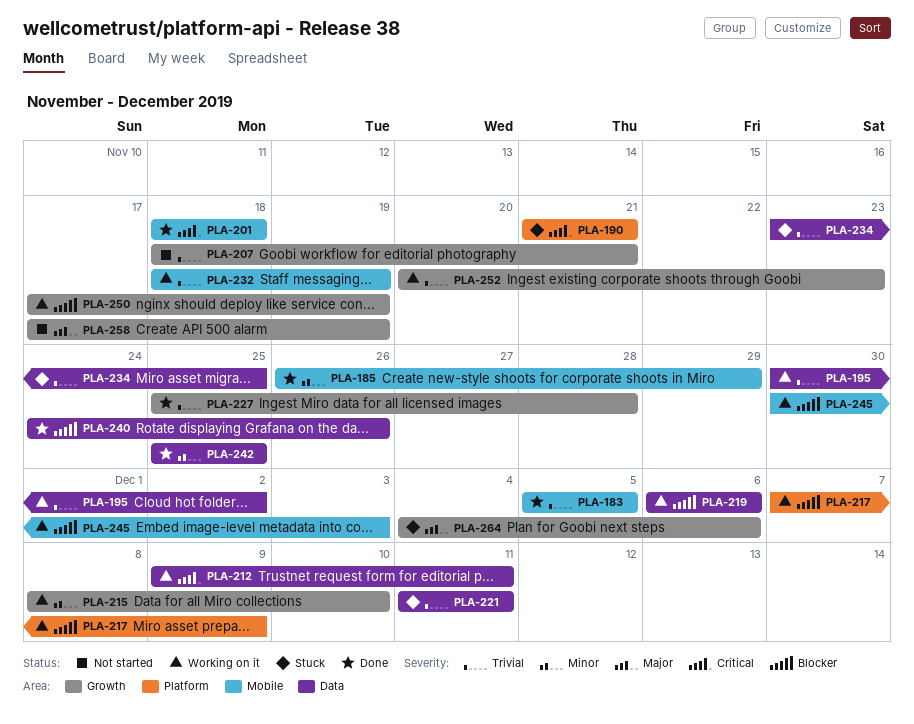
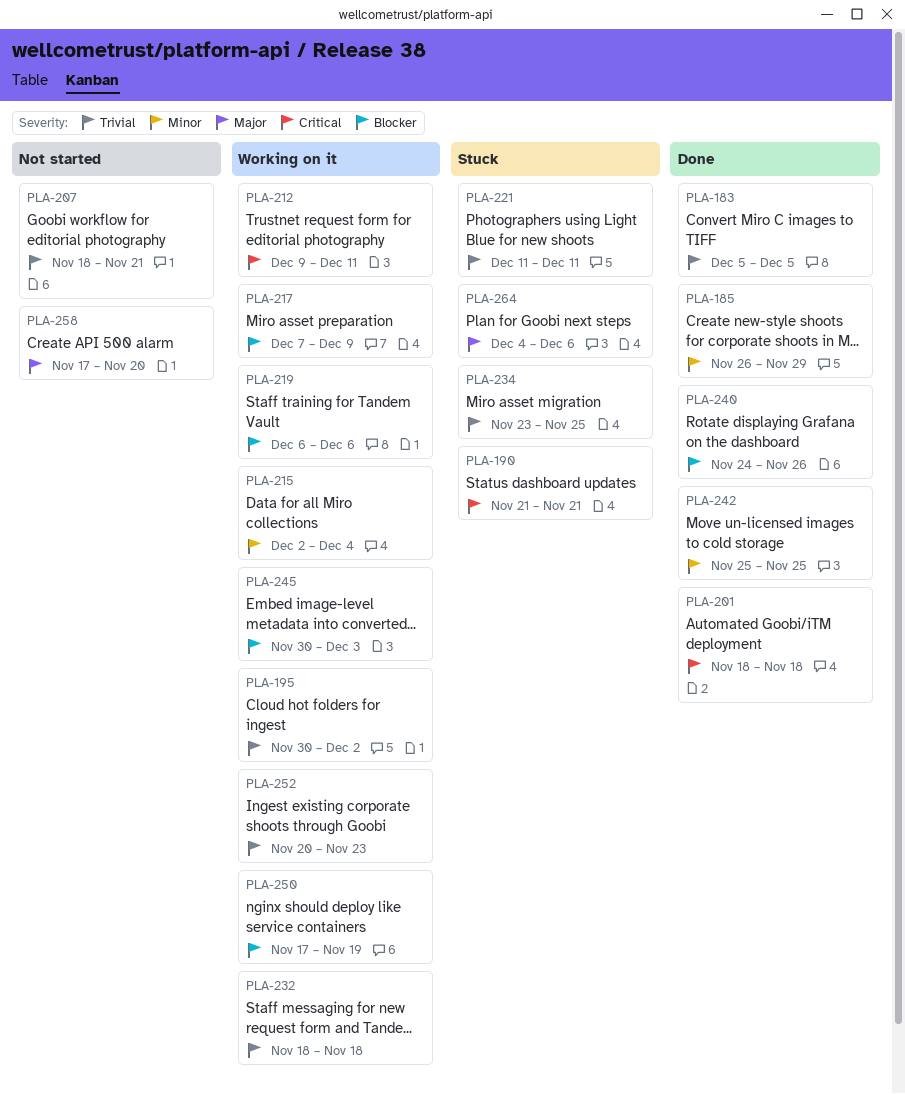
PLA-215, start: Dec 8 -> Dec 2
PLA-215, due: Dec 10 -> Dec 4
PLA-227: present -> none
PLA-232, due: Nov 19 -> Nov 18
PLA-258, due: Nov 19 -> Nov 20

